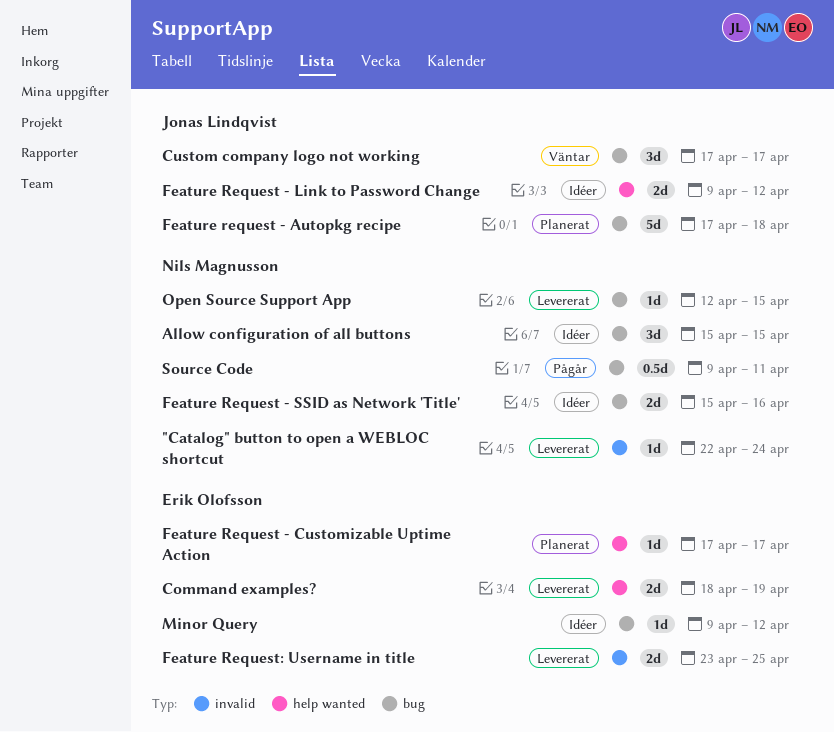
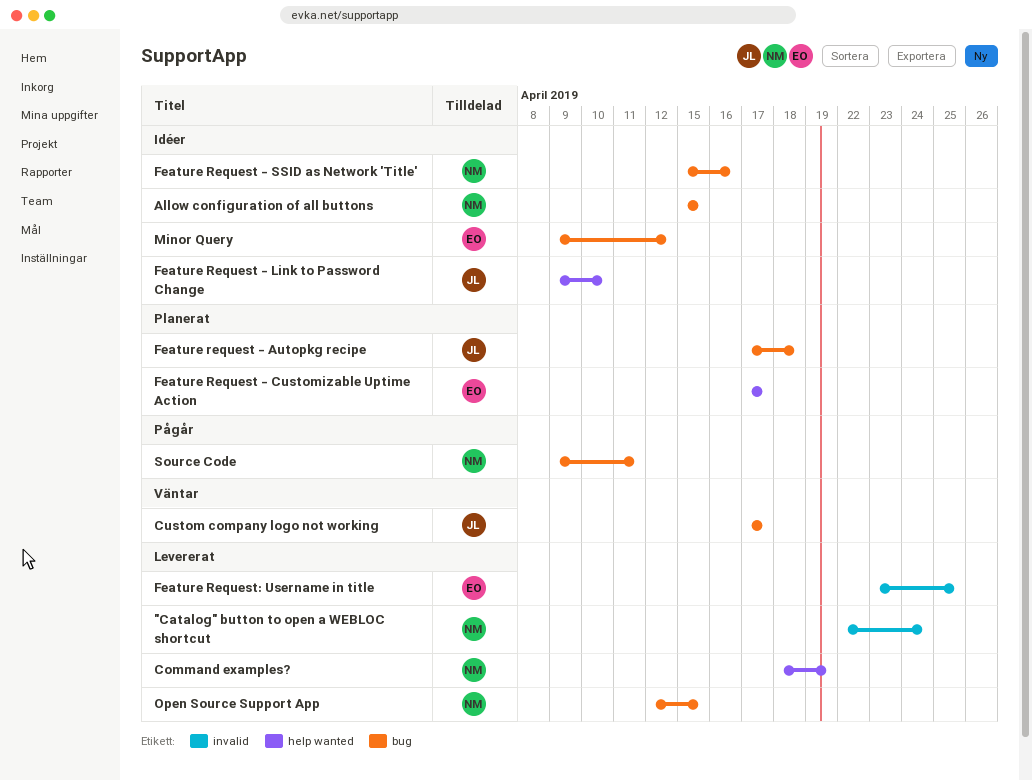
Command examples?, owner: Erik Olofsson -> Nils Magnusson
Feature Request - Link to Password Change, due: Apr 12 -> Apr 10

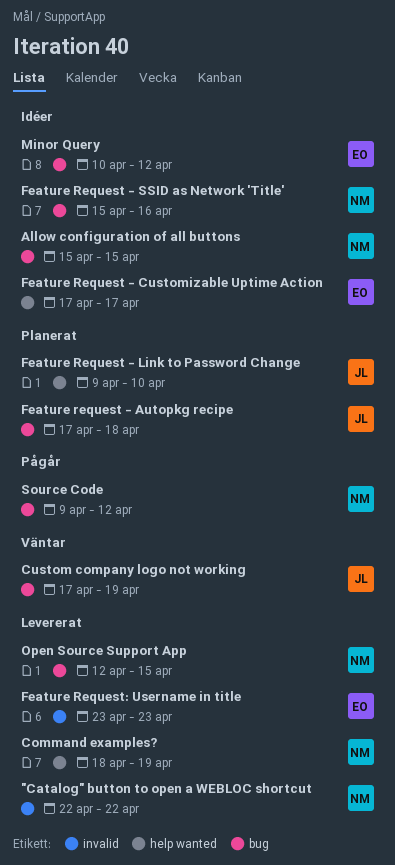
"Catalog" button to open a WEBLOC shortcut, due: Apr 24 -> Apr 22
Custom company logo not working, due: Apr 17 -> Apr 19
Feature Request - Customizable Uptime Action, status: Planerat -> Idéer
Feature Request - Link to Password Change, status: Idéer -> Planerat
Feature Request: Username in title, due: Apr 25 -> Apr 23
Minor Query, start: Apr 9 -> Apr 10
Source Code, due: Apr 11 -> Apr 12

